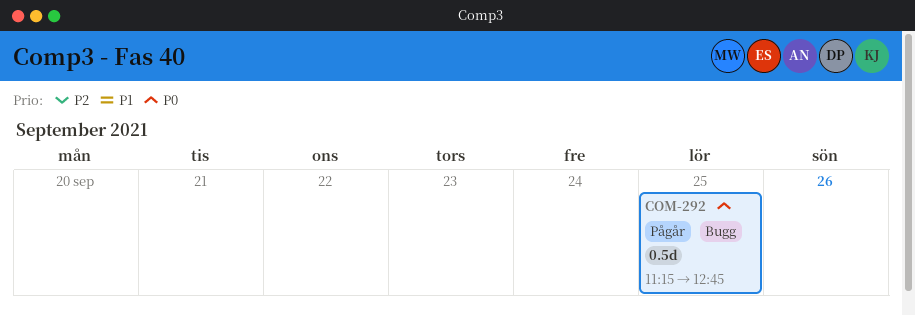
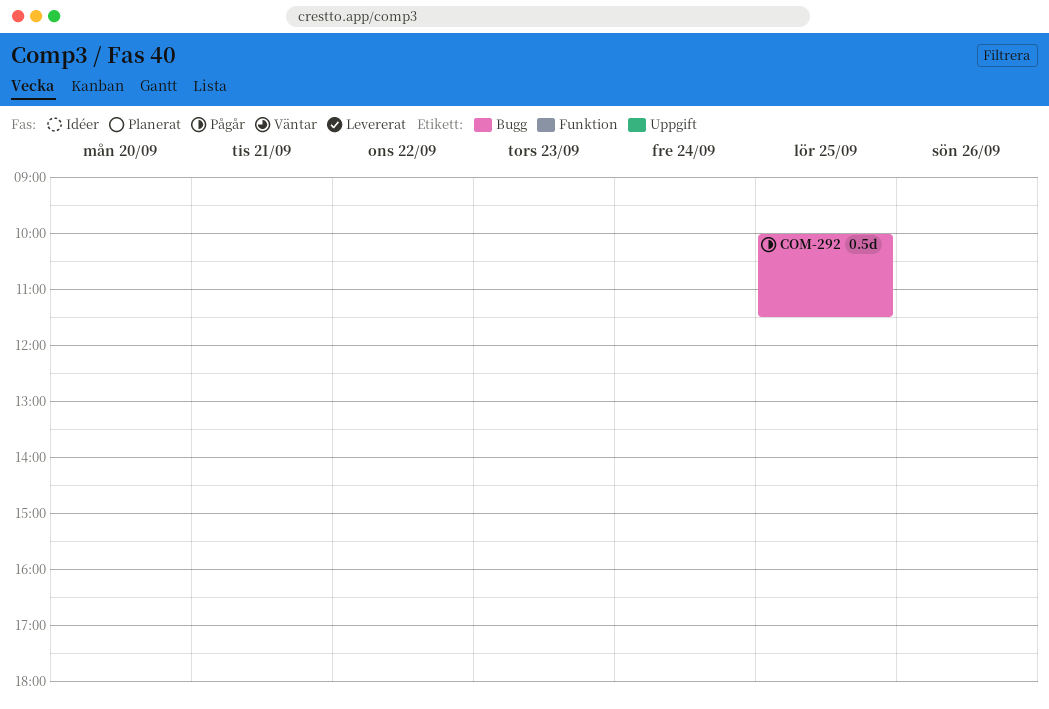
COM-292, begins: 11:15 -> 10:00
COM-292, ends: 12:45 -> 11:30

